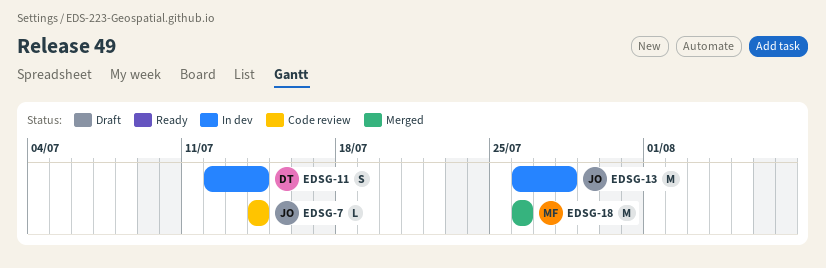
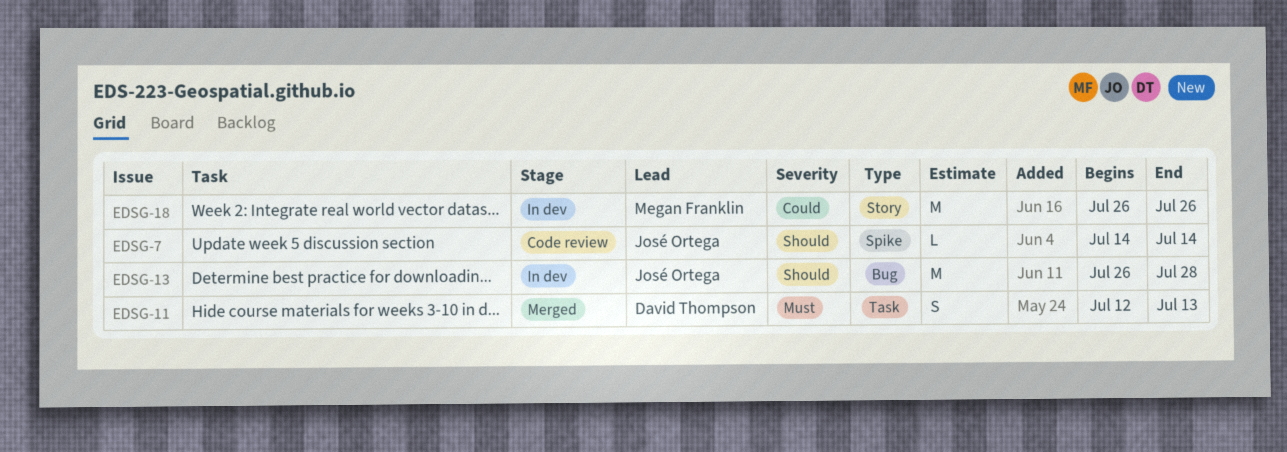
EDSG-11, status: In dev -> Merged
EDSG-11, due: Jul 14 -> Jul 13
EDSG-18, status: Merged -> In dev

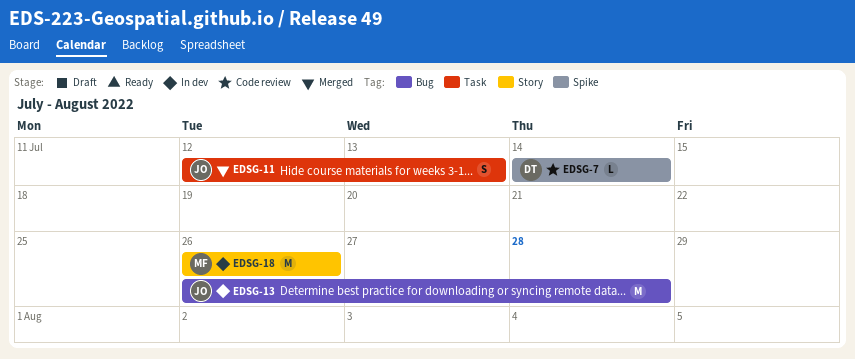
EDSG-7, owner: José Ortega -> David Thompson
EDSG-11, owner: David Thompson -> José Ortega

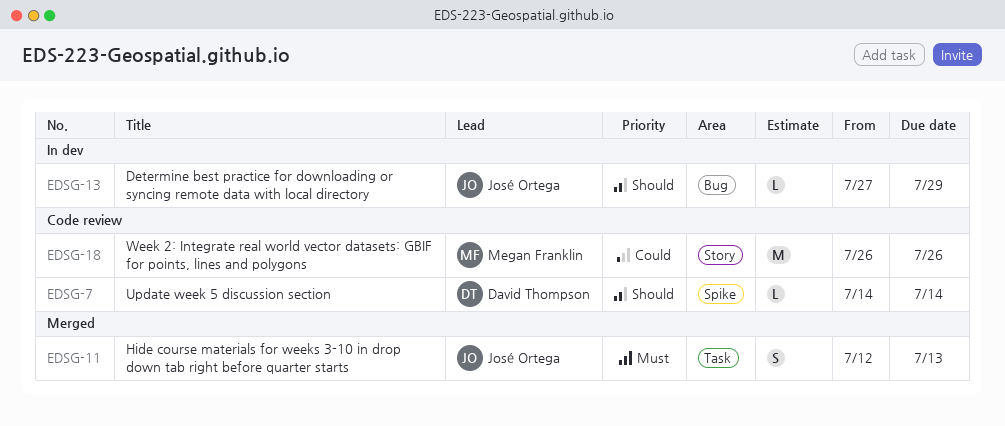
EDSG-13, estimate: M -> L
EDSG-13, start: Jul 26 -> Jul 27
EDSG-13, due: Jul 28 -> Jul 29
EDSG-18, status: In dev -> Code review

